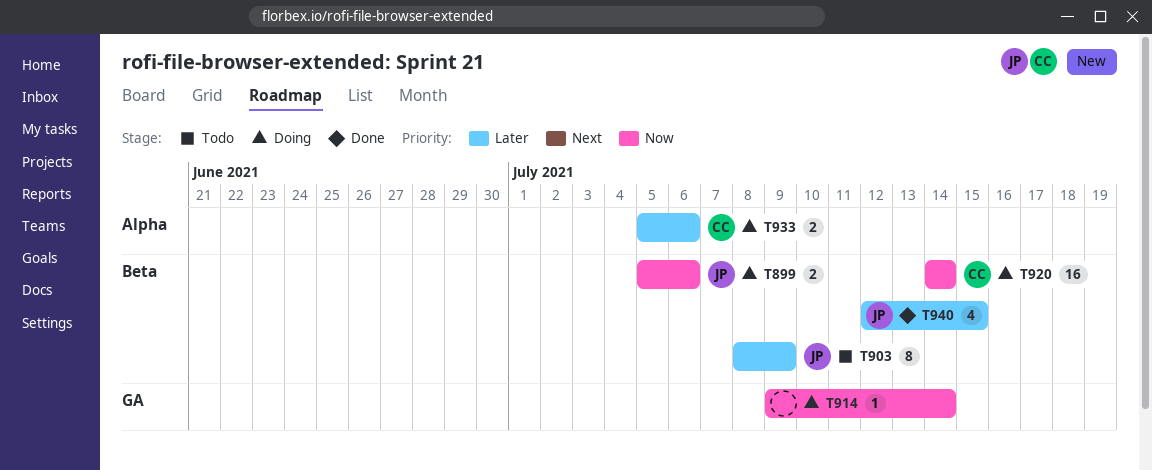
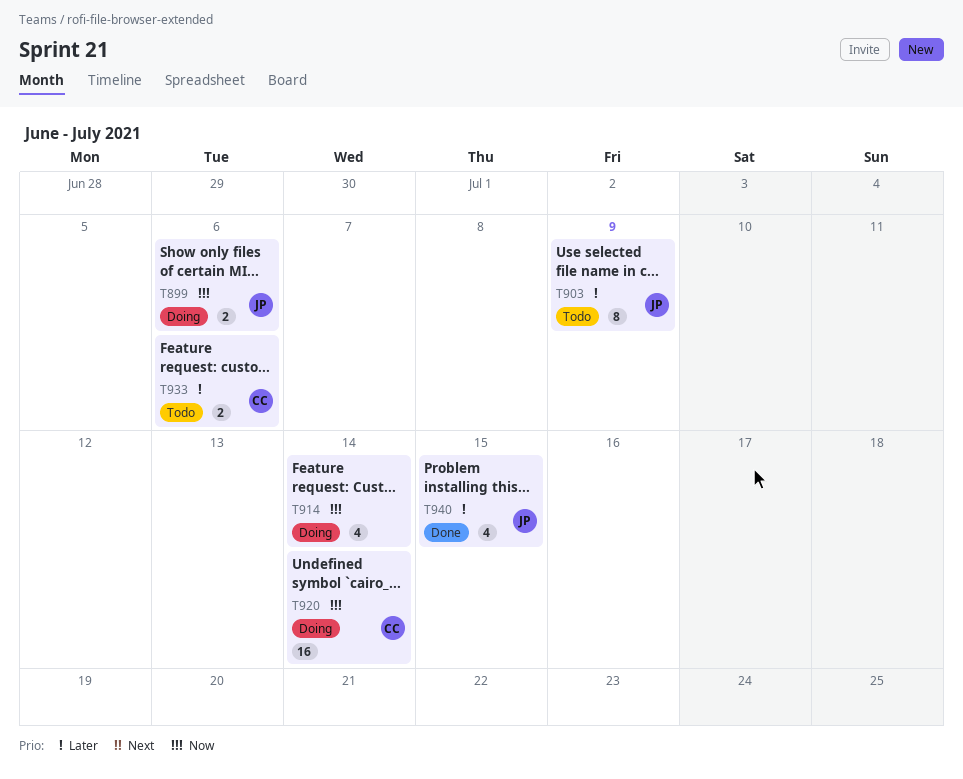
T914, estimate: 1 -> 4
T933, status: Doing -> Todo

